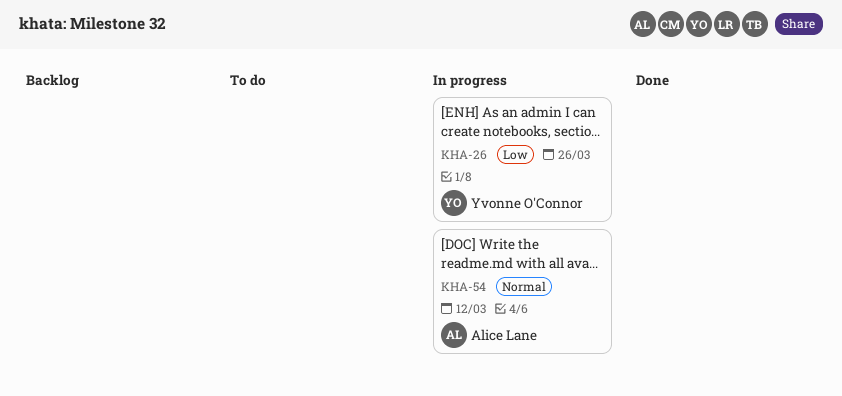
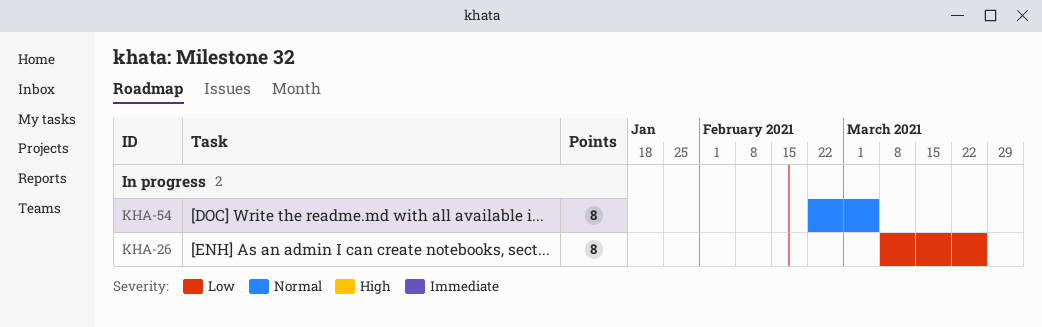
KHA-54, due: Mar 12 -> Mar 5

